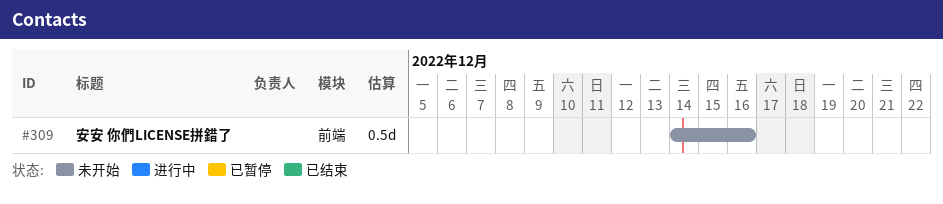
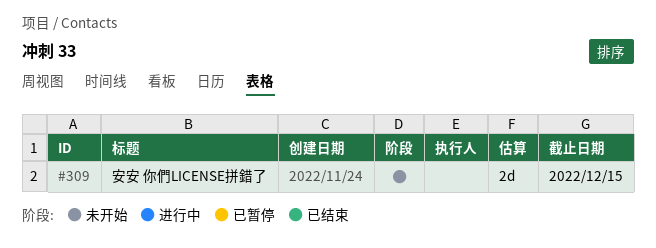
#309, estimate: 0.5d -> 2d
#309, due: Dec 16 -> Dec 15

